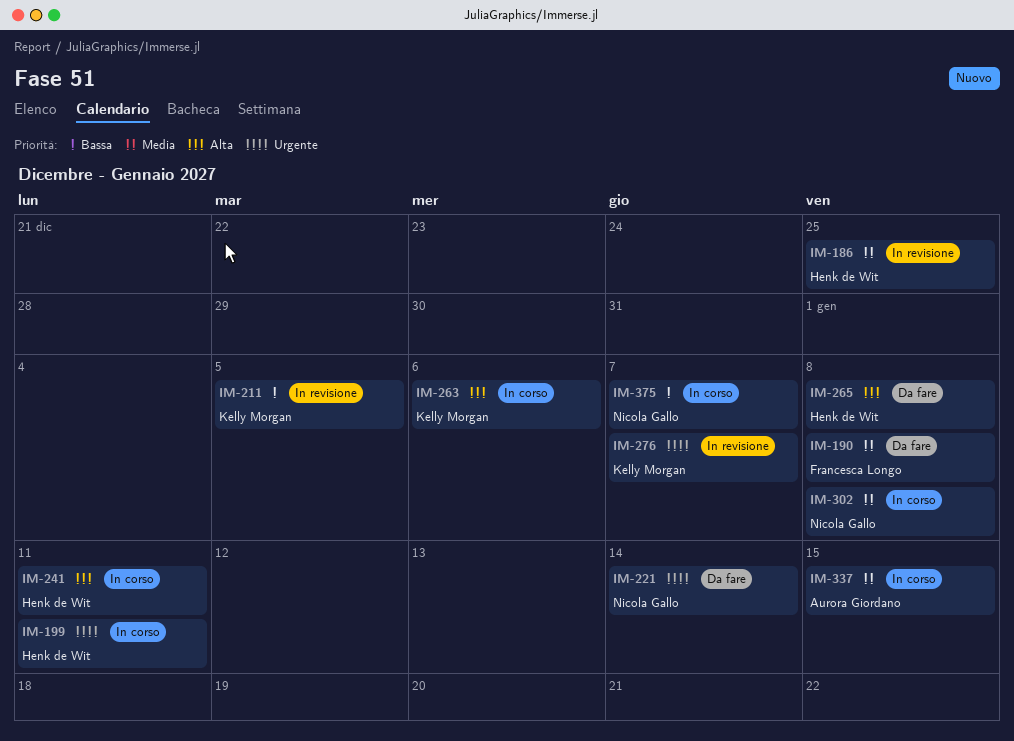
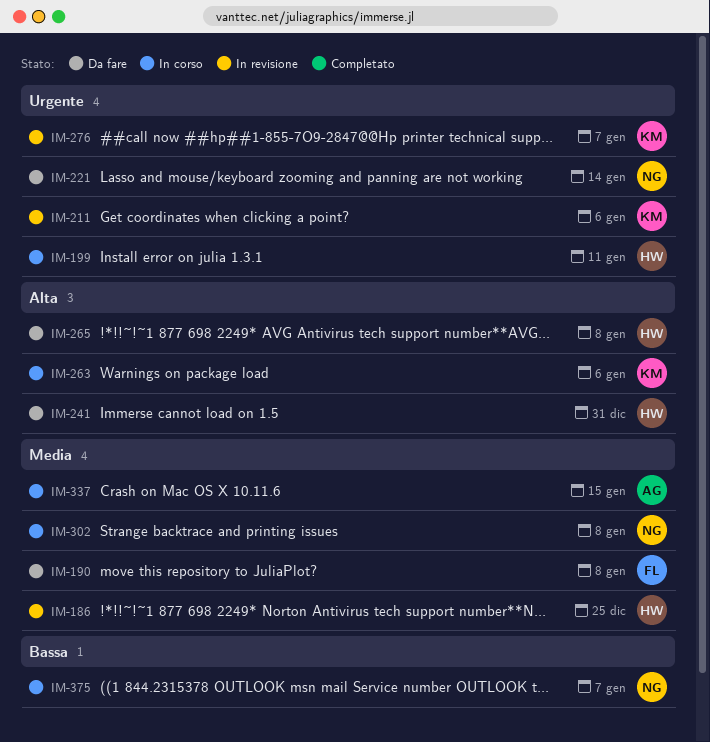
IM-211, priority: Bassa -> Urgente
IM-211, due: Jan 5 -> Jan 6
IM-241, status: In corso -> Da fare
IM-241, due: Jan 11 -> Dec 31

